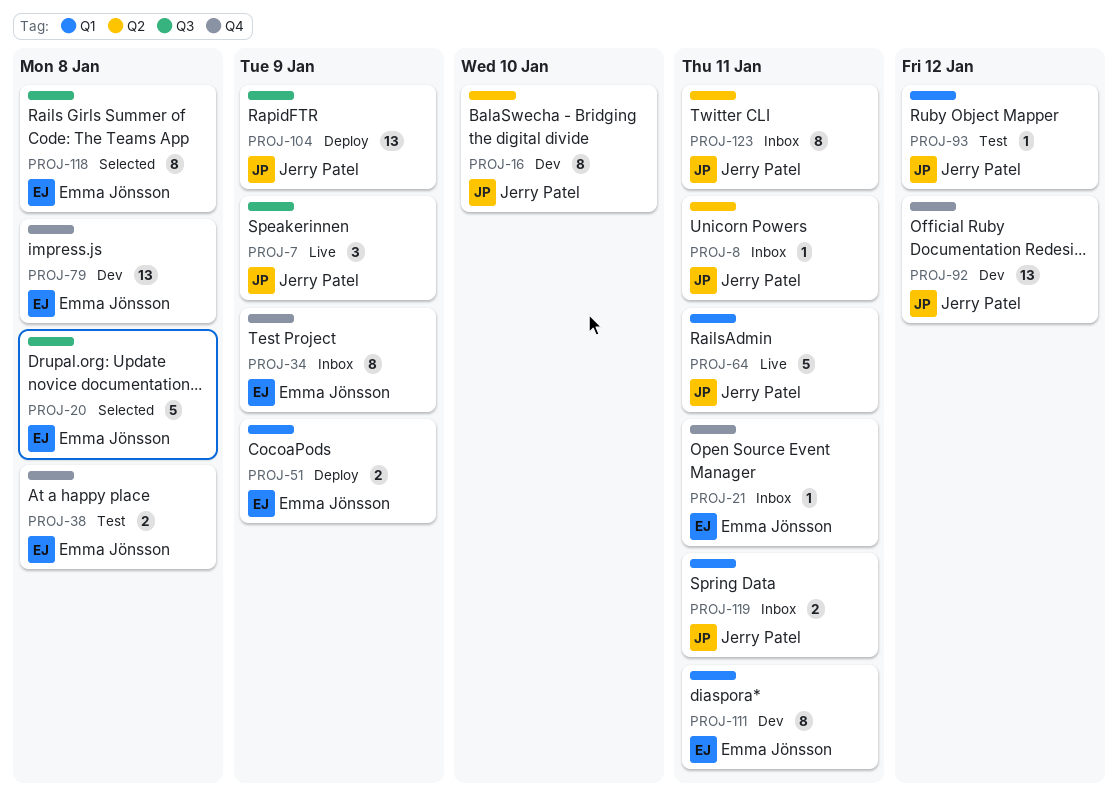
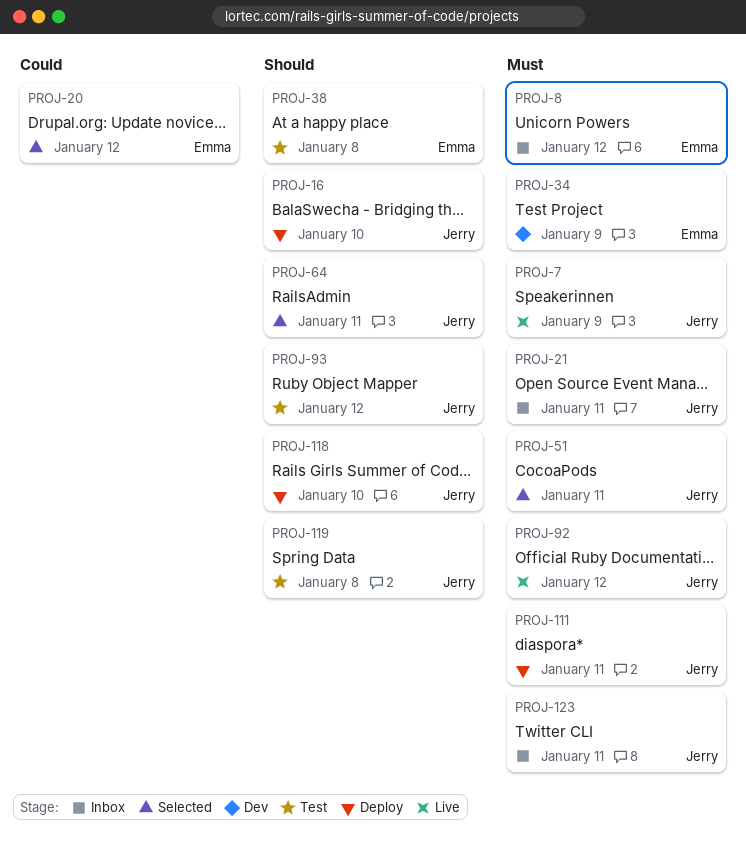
PROJ-8, owner: Jerry Patel -> Emma Jönsson
PROJ-8, due: Jan 11 -> Jan 12
PROJ-16, status: Dev -> Deploy
PROJ-20, due: Jan 8 -> Jan 12
PROJ-21, owner: Emma Jönsson -> Jerry Patel
PROJ-34, status: Inbox -> Dev
PROJ-51, status: Deploy -> Selected
PROJ-51, owner: Emma Jönsson -> Jerry Patel
PROJ-51, due: Jan 9 -> Jan 11
PROJ-64, status: Live -> Selected
PROJ-79: present -> none
PROJ-92, status: Dev -> Live
PROJ-104: present -> none
PROJ-111, status: Dev -> Deploy
PROJ-111, owner: Emma Jönsson -> Jerry Patel
PROJ-118, status: Selected -> Deploy
PROJ-118, owner: Emma Jönsson -> Jerry Patel
PROJ-118, due: Jan 8 -> Jan 10
PROJ-119, status: Inbox -> Test
PROJ-119, due: Jan 11 -> Jan 8

